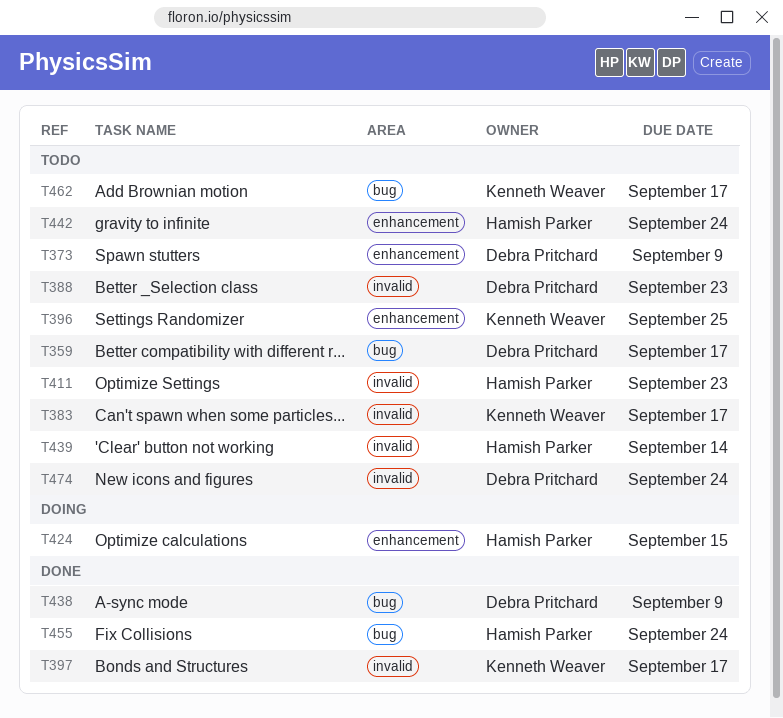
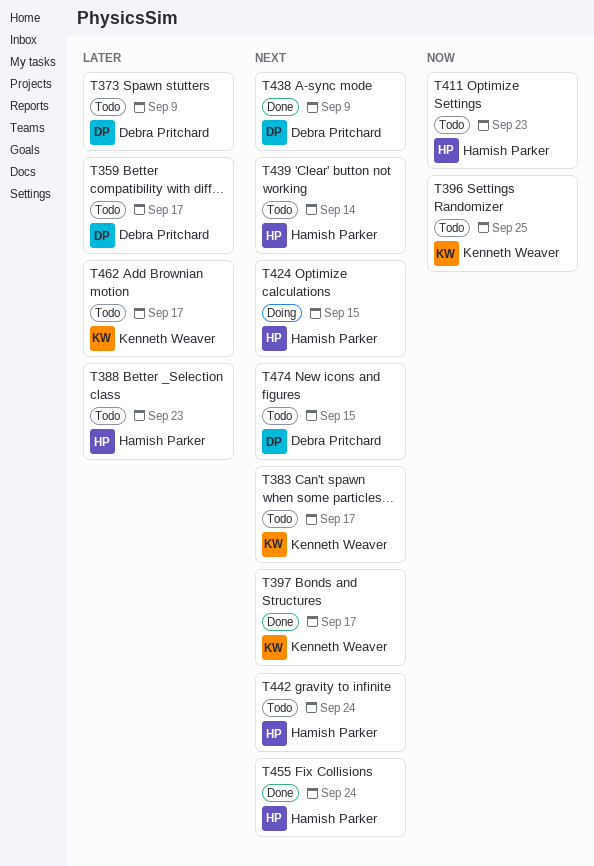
T388, owner: Debra Pritchard -> Hamish Parker
T474, due: Sep 24 -> Sep 15

